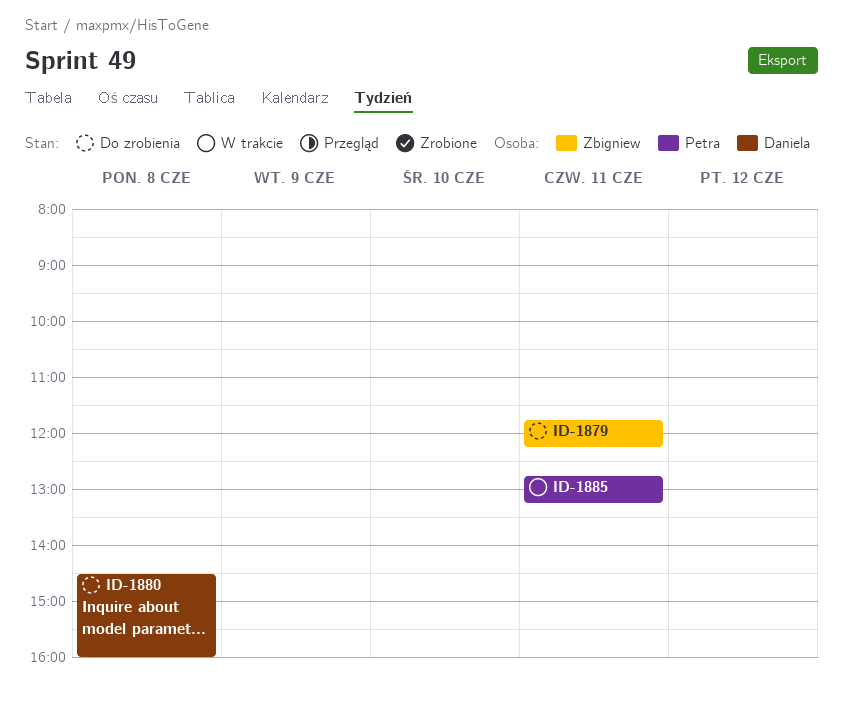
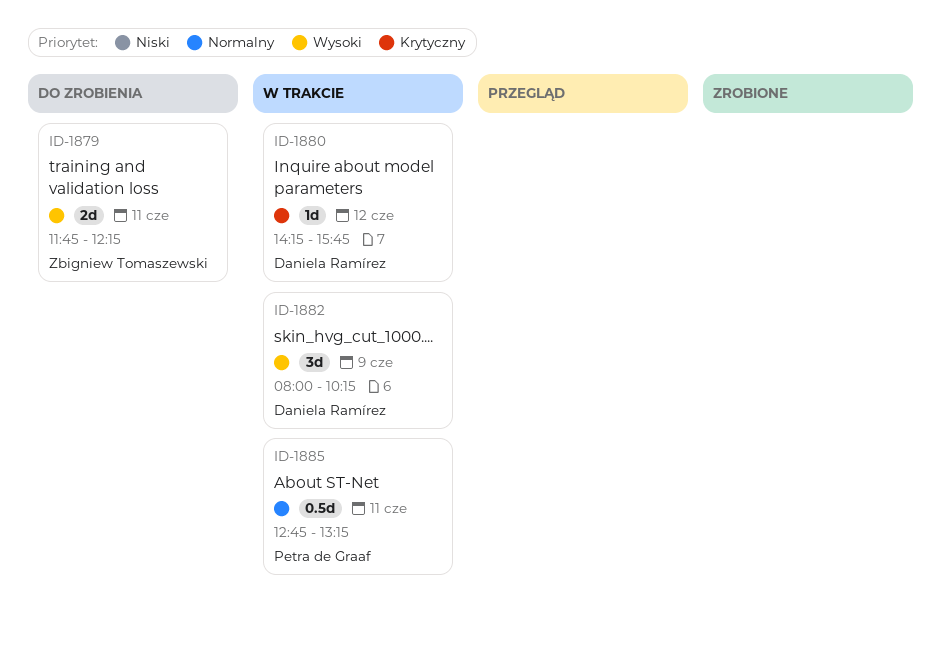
ID-1880, status: Do zrobienia -> W trakcie
ID-1880, day: Jun 8 -> Jun 12
ID-1880, begins: 14:30 -> 14:15
ID-1880, ends: 16:00 -> 15:45
ID-1882: none -> present

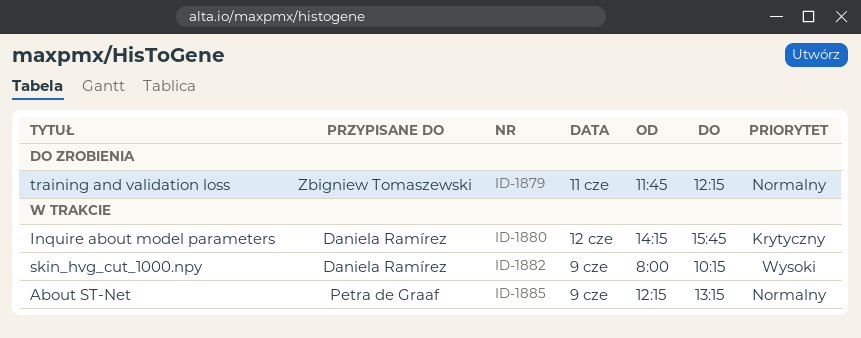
ID-1879, priority: Wysoki -> Normalny
ID-1885, day: Jun 11 -> Jun 9
ID-1885, begins: 12:45 -> 12:15

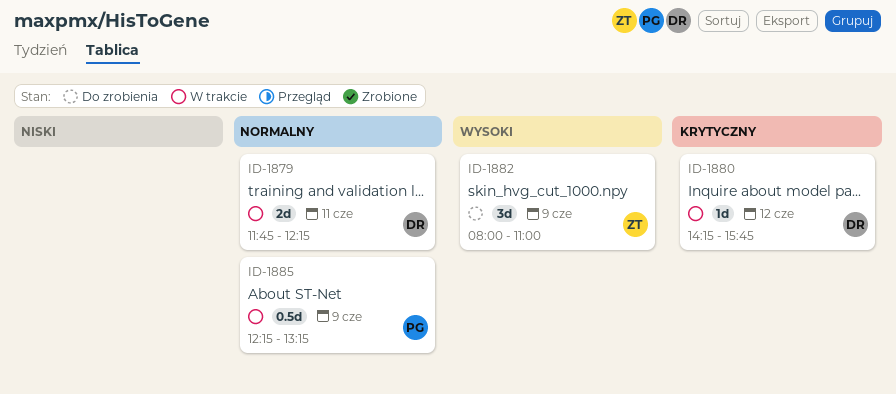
ID-1879, status: Do zrobienia -> W trakcie
ID-1879, owner: Zbigniew Tomaszewski -> Daniela Ramírez
ID-1882, status: W trakcie -> Do zrobienia
ID-1882, owner: Daniela Ramírez -> Zbigniew Tomaszewski
ID-1882, ends: 10:15 -> 11:00

